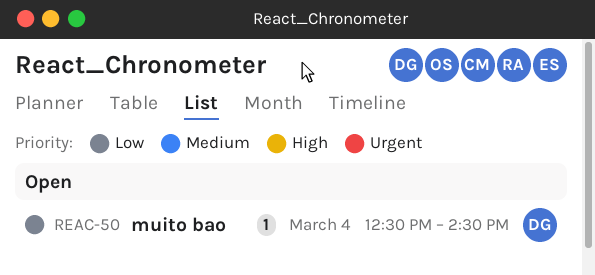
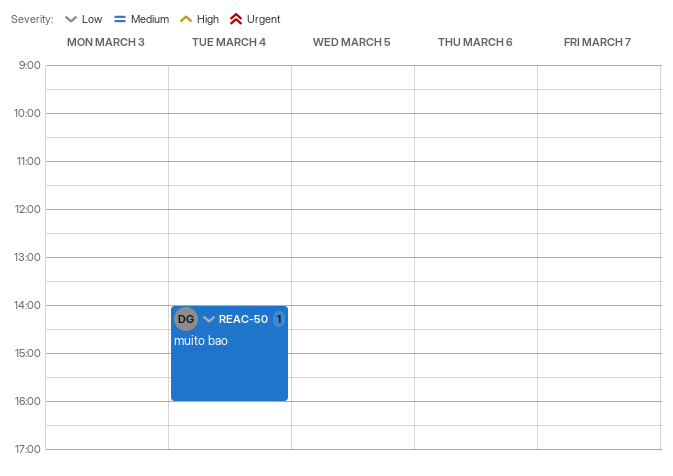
REAC-50, begins: 12:30 -> 14:00
REAC-50, ends: 14:30 -> 16:00

